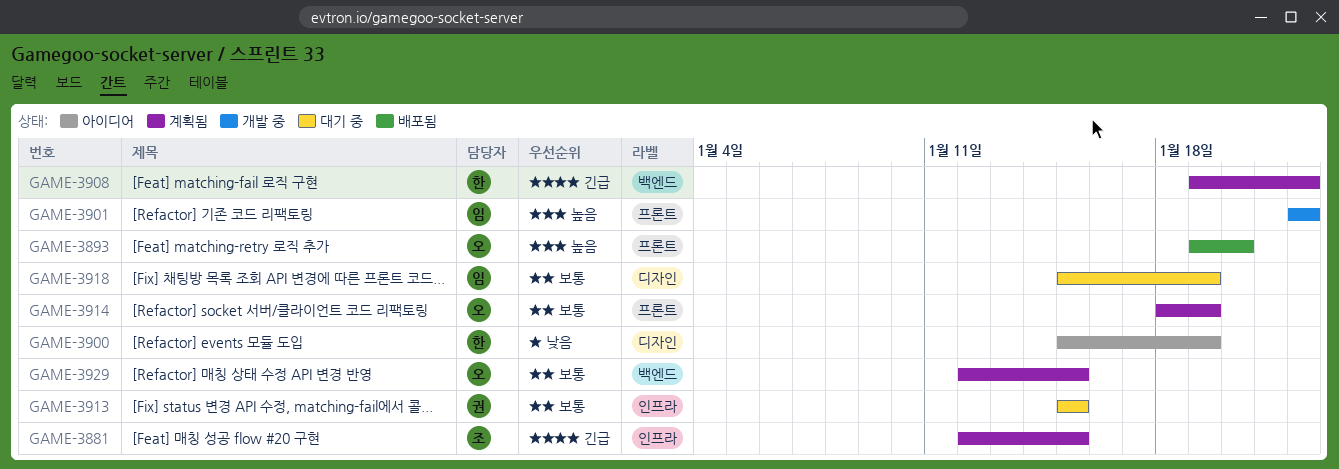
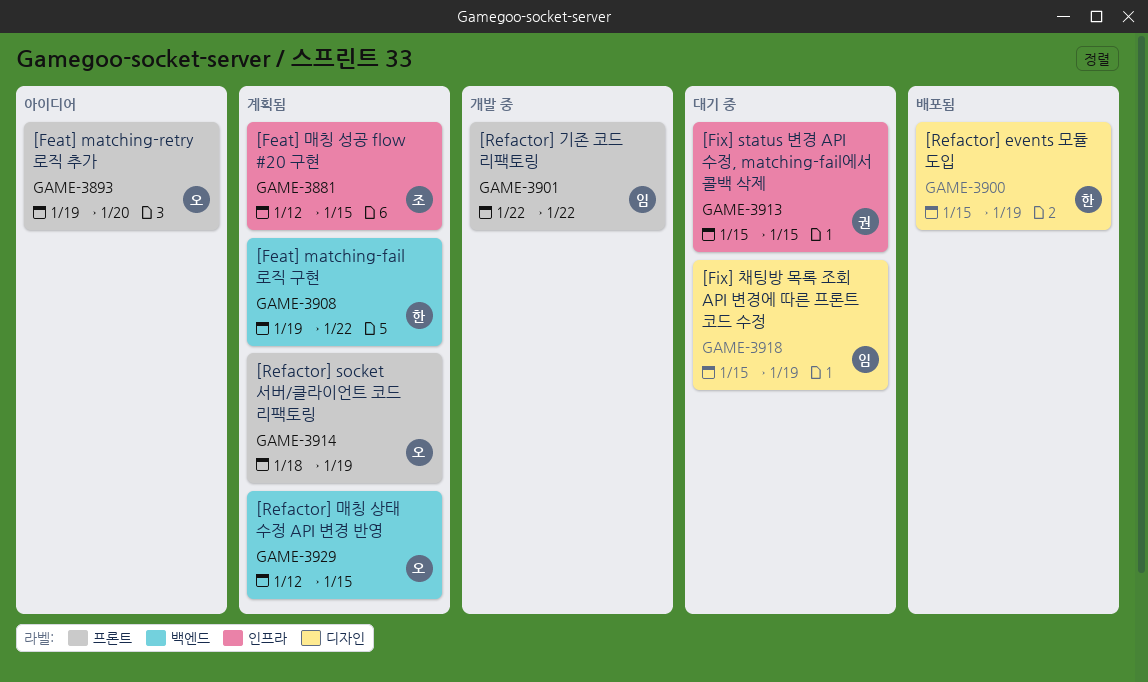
GAME-3893, status: 배포됨 -> 아이디어
GAME-3900, status: 아이디어 -> 배포됨

